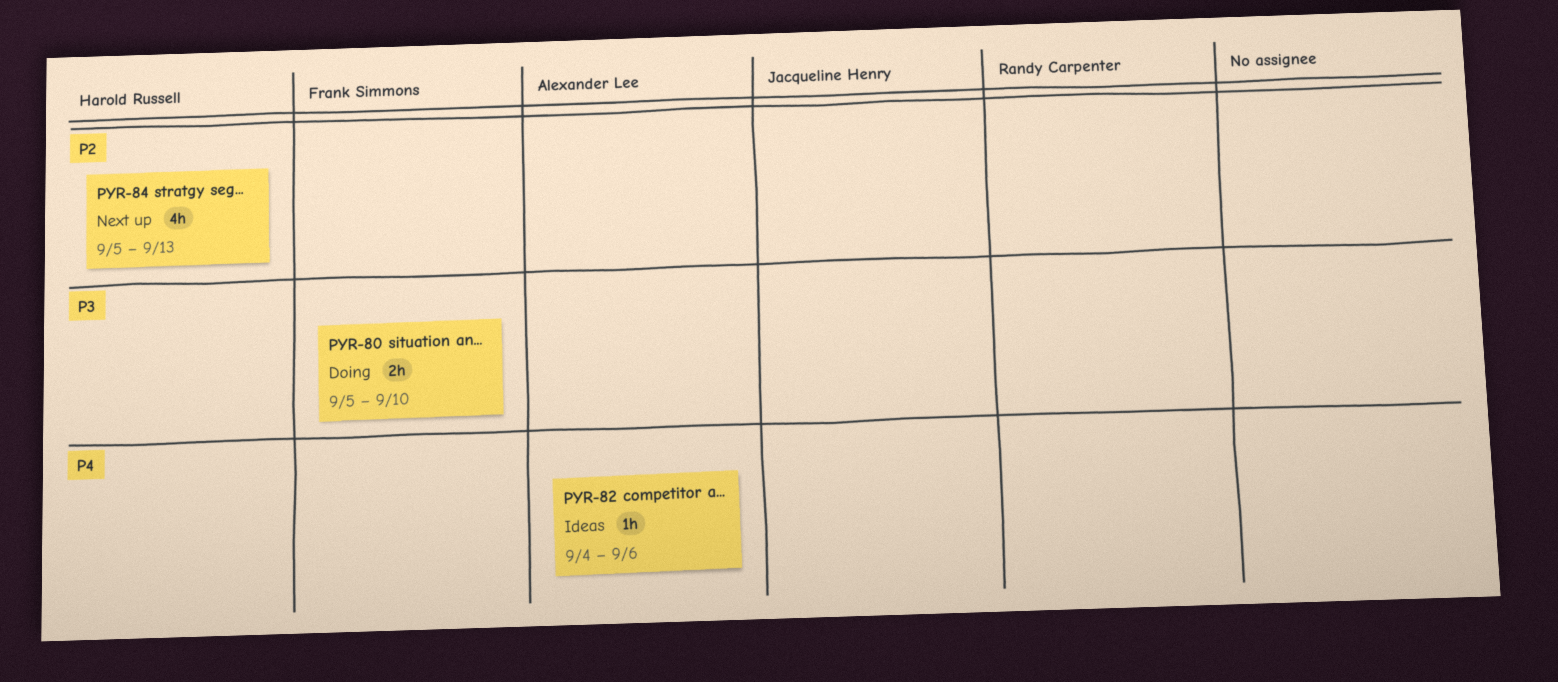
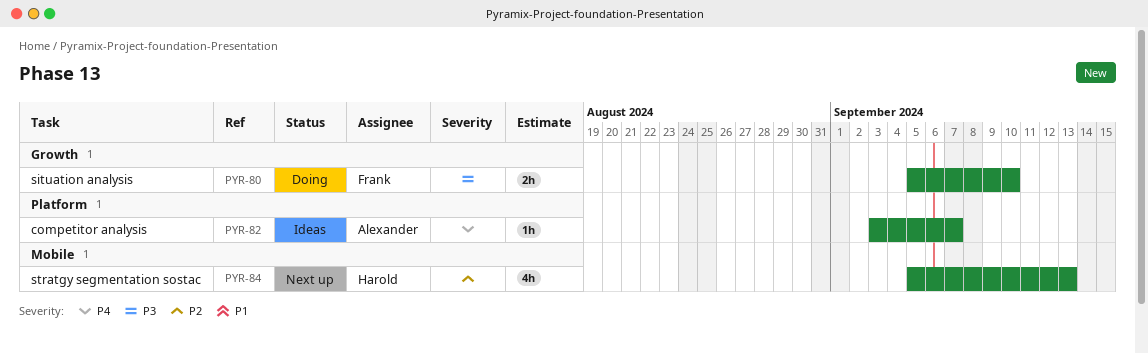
PYR-82, start: Sep 4 -> Sep 3
PYR-82, due: Sep 6 -> Sep 7

